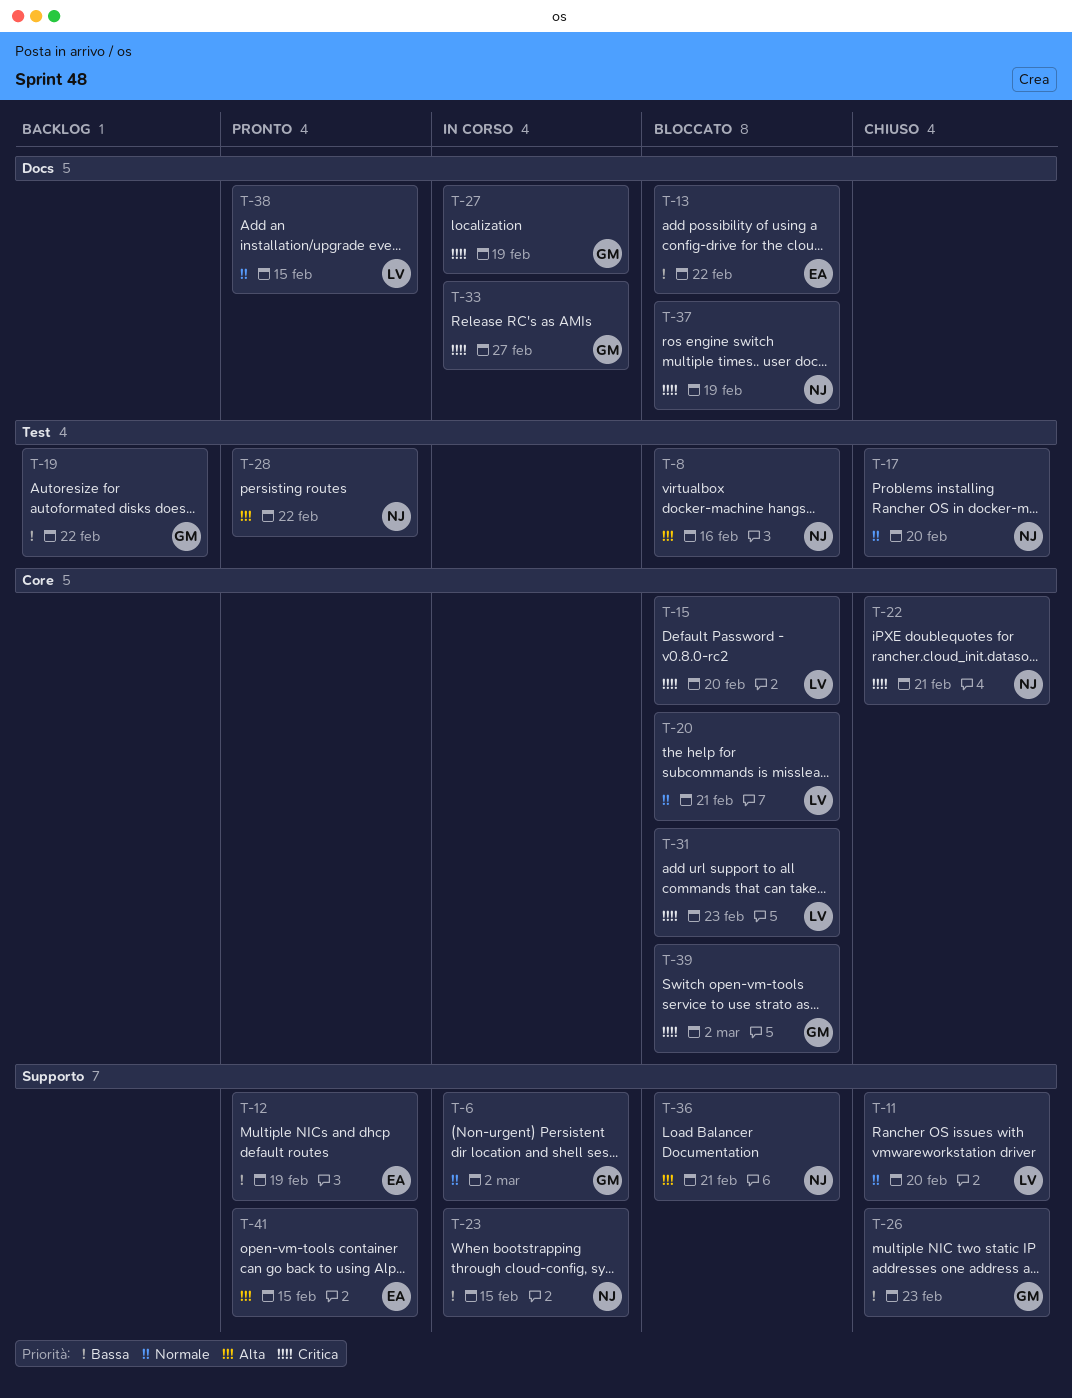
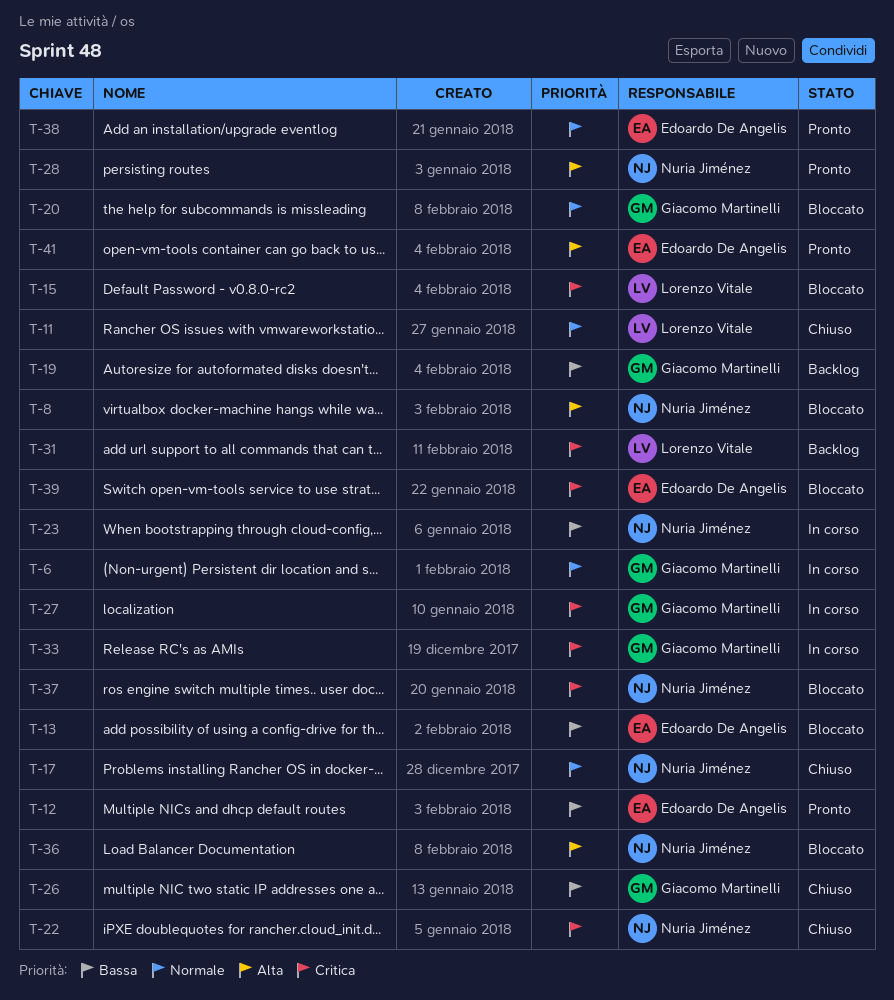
T-20, owner: Lorenzo Vitale -> Giacomo Martinelli
T-31, status: Bloccato -> Backlog
T-38, owner: Lorenzo Vitale -> Edoardo De Angelis
T-39, owner: Giacomo Martinelli -> Edoardo De Angelis

